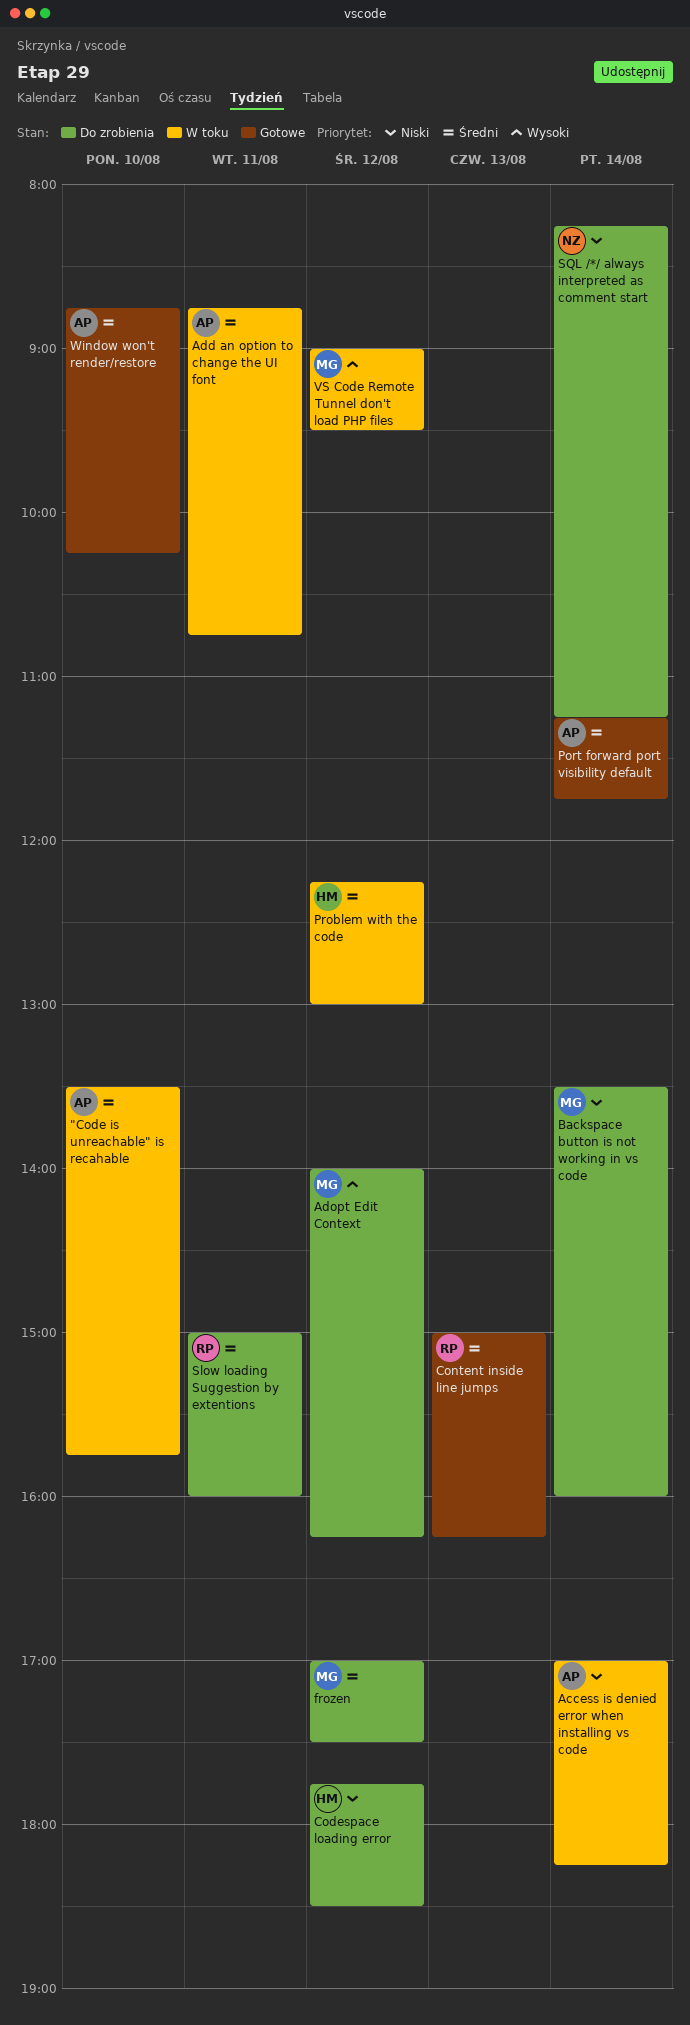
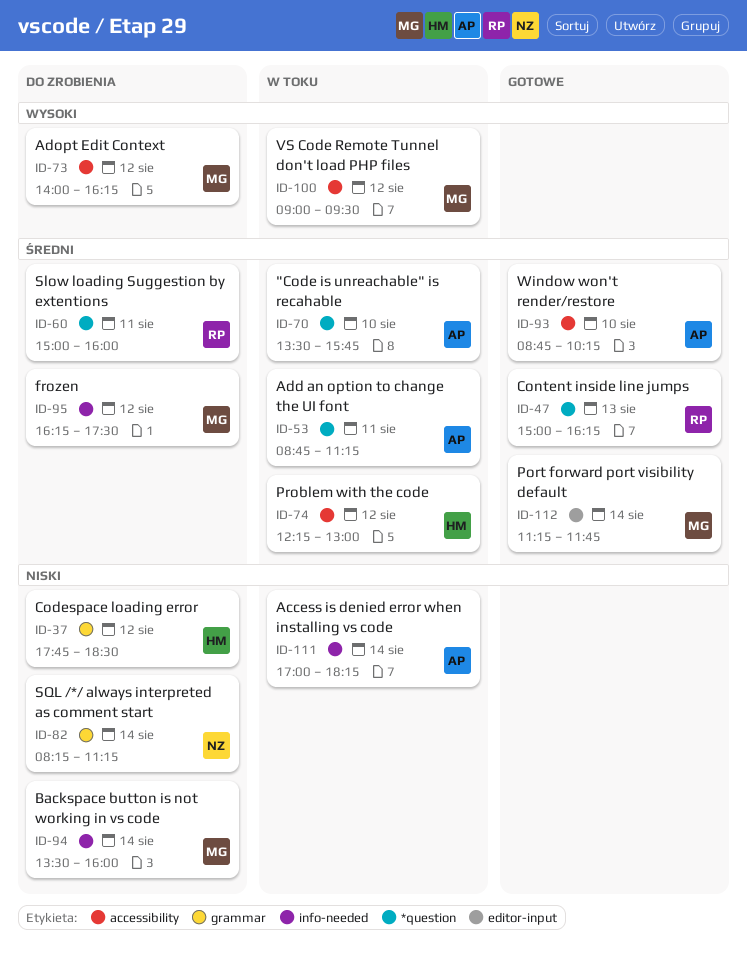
Add an option to change the UI font, ends: 10:45 -> 11:15
frozen, begins: 17:00 -> 16:15
Port forward port visibility default, owner: AP -> MG

